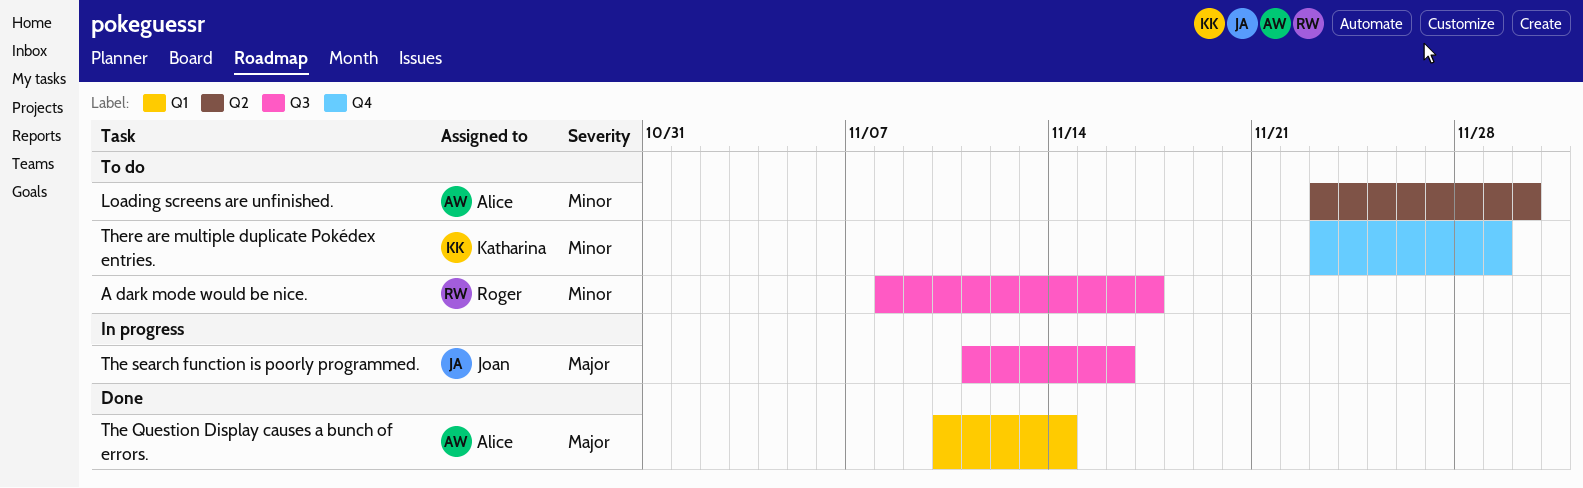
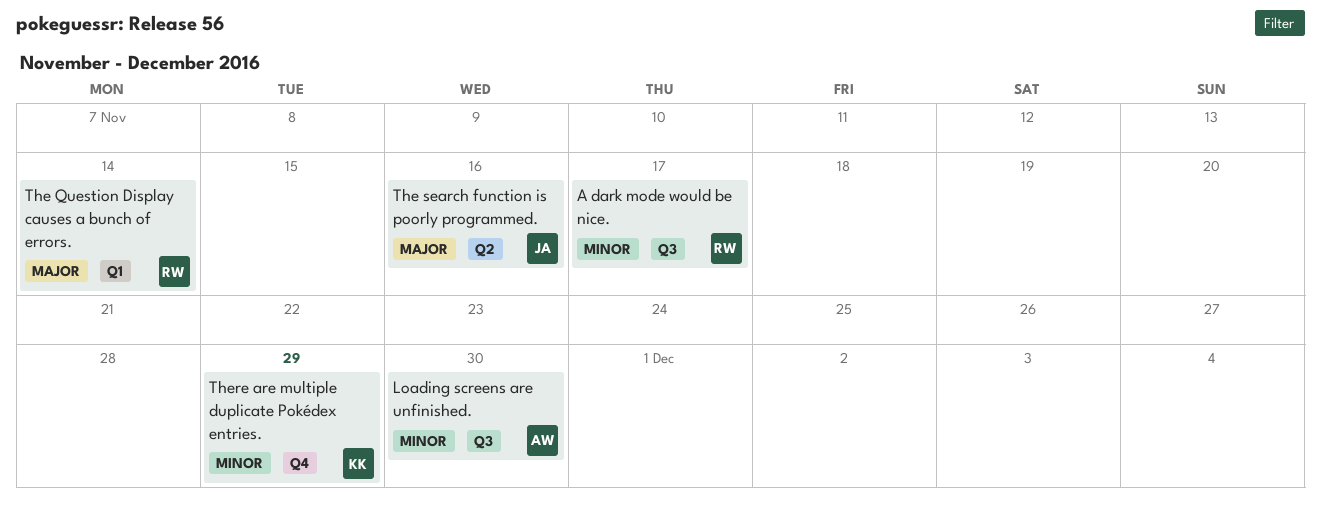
Loading screens are unfinished., label: Q2 -> Q3
The Question Display causes a bunch of errors., owner: Alice -> Roger
The search function is poorly programmed., label: Q3 -> Q2

